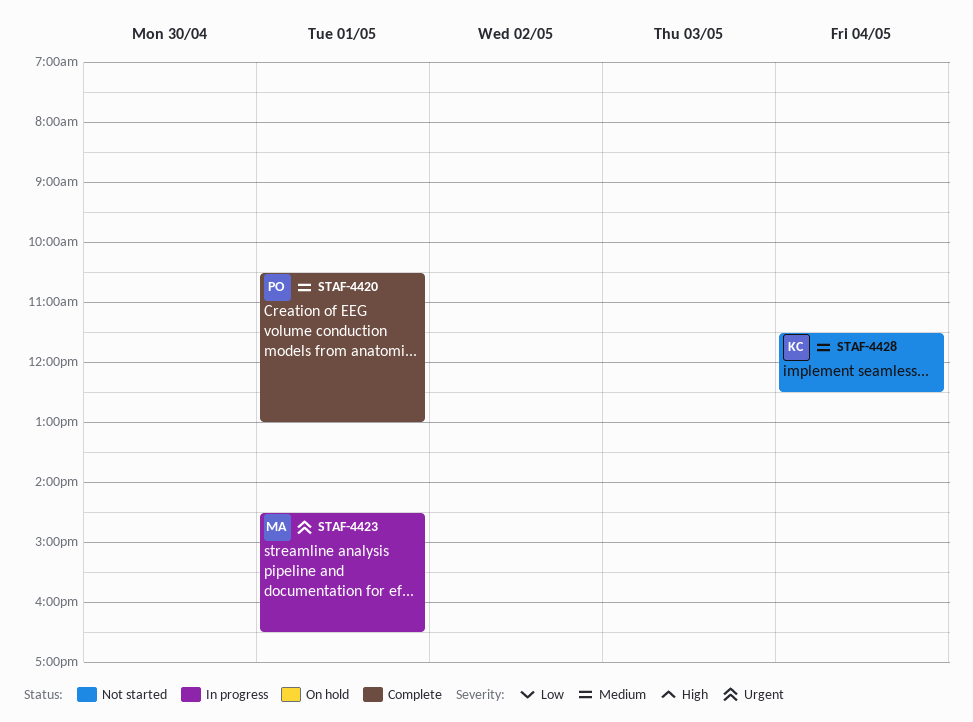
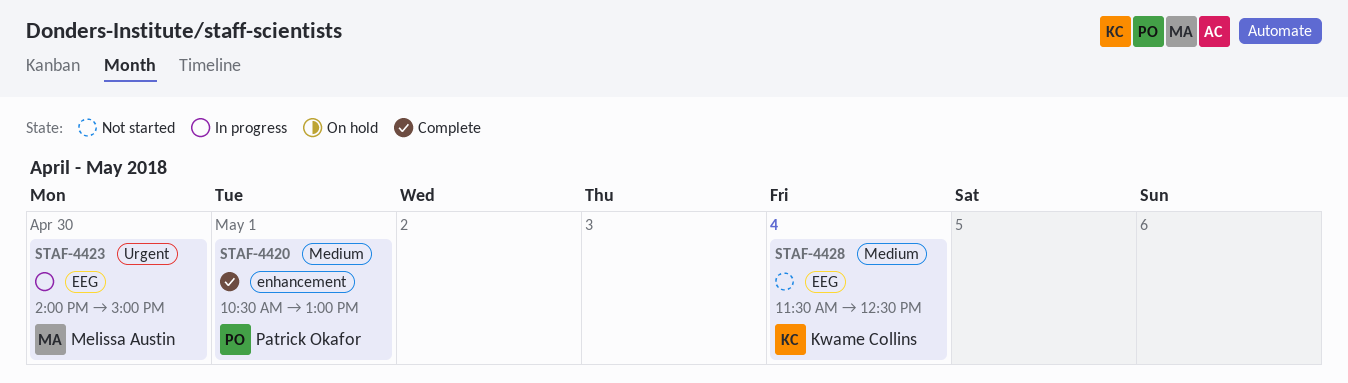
STAF-4423, day: May 1 -> Apr 30
STAF-4423, begins: 14:30 -> 14:00
STAF-4423, ends: 16:30 -> 15:00

